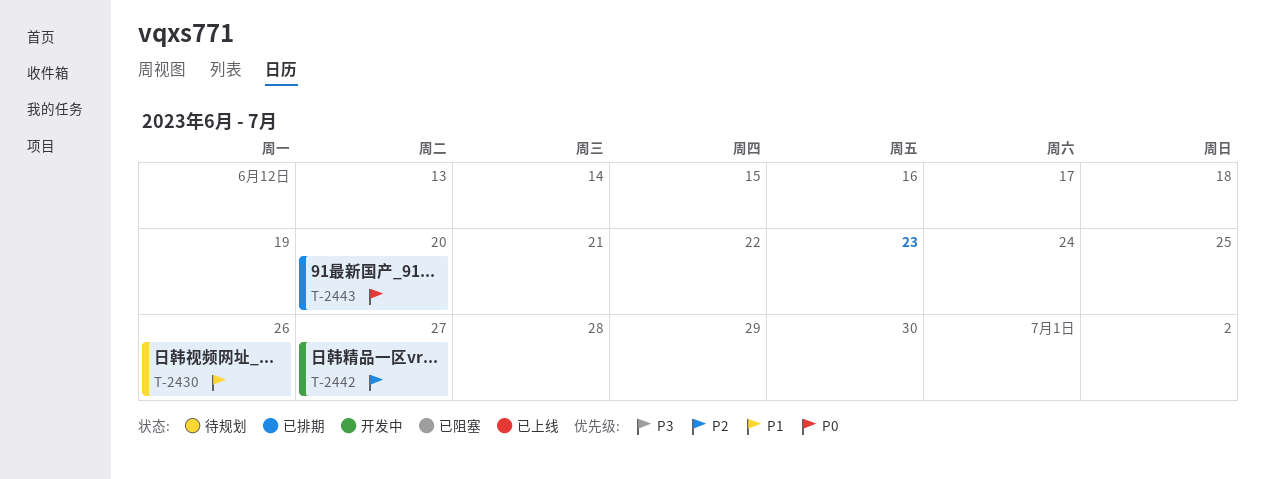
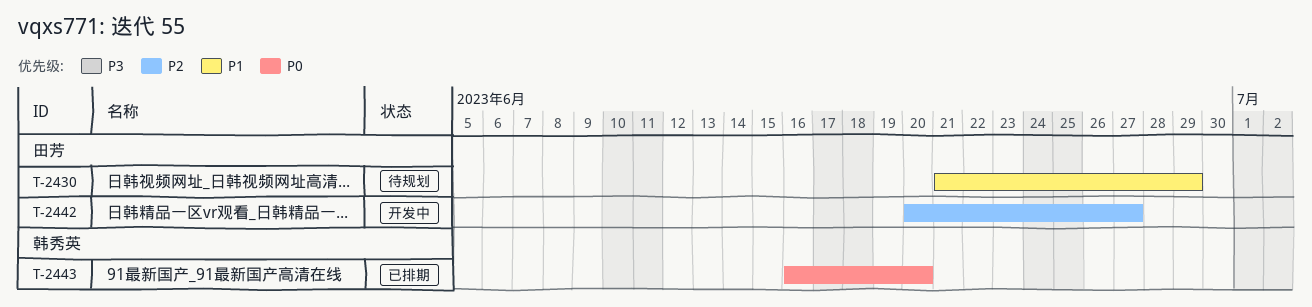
T-2430, due: Jun 26 -> Jun 29

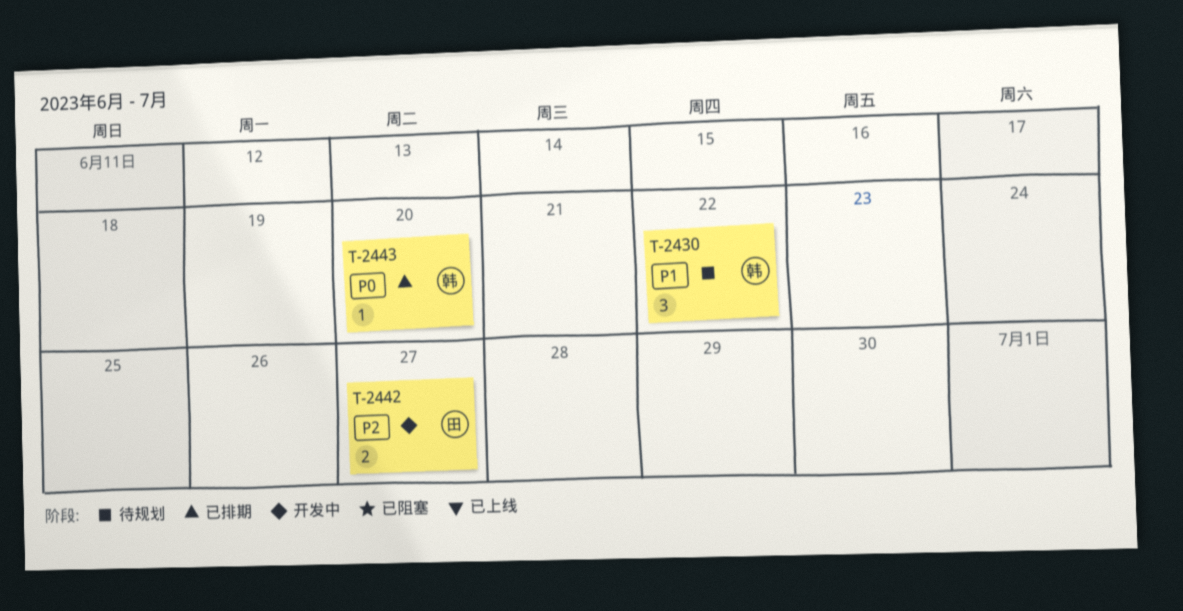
T-2430, owner: 田芳 -> 韩秀英
T-2430, due: Jun 29 -> Jun 22

